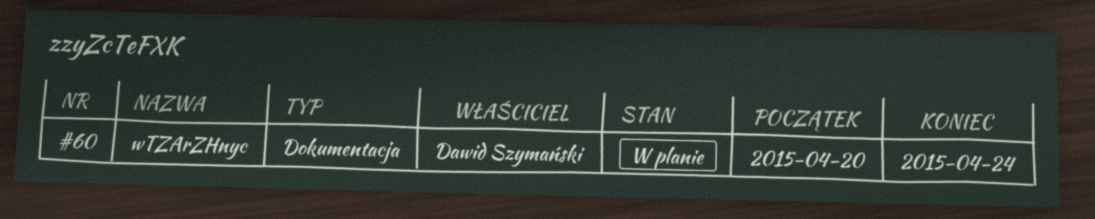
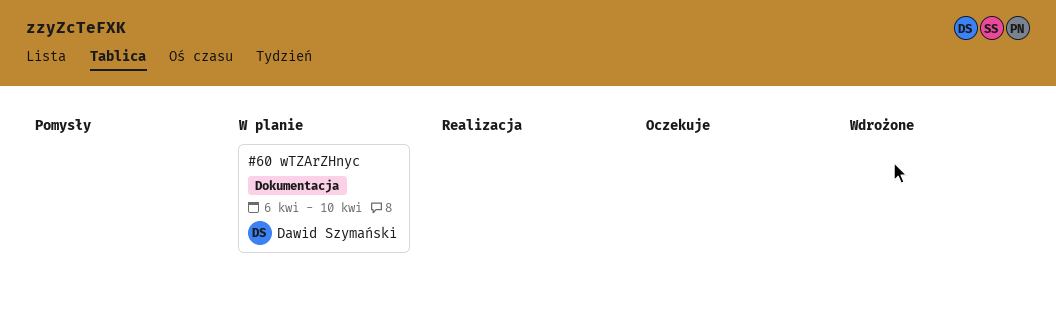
#60, start: Apr 20 -> Apr 6
#60, due: Apr 24 -> Apr 10

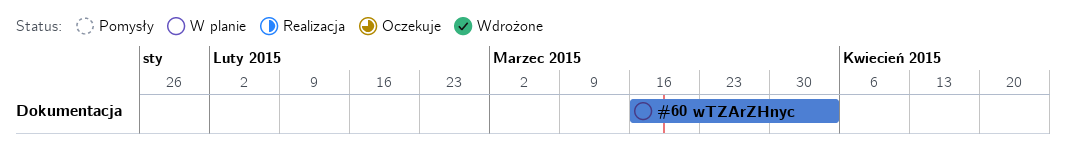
#60, start: Apr 6 -> Mar 16
#60, due: Apr 10 -> Apr 3

